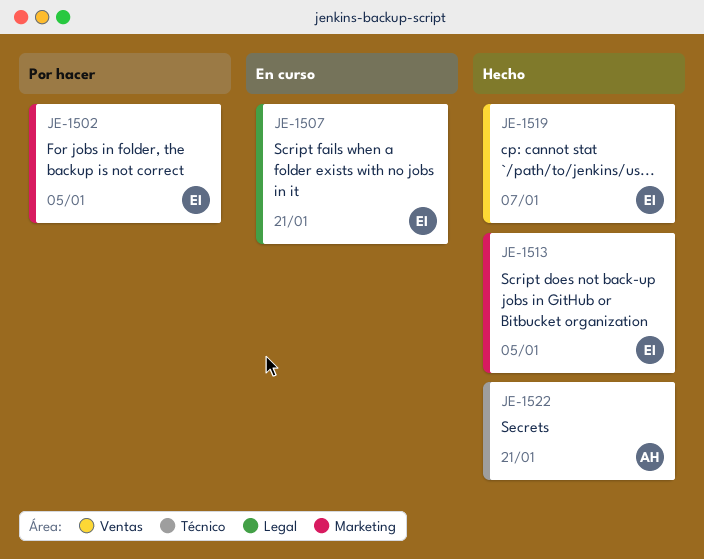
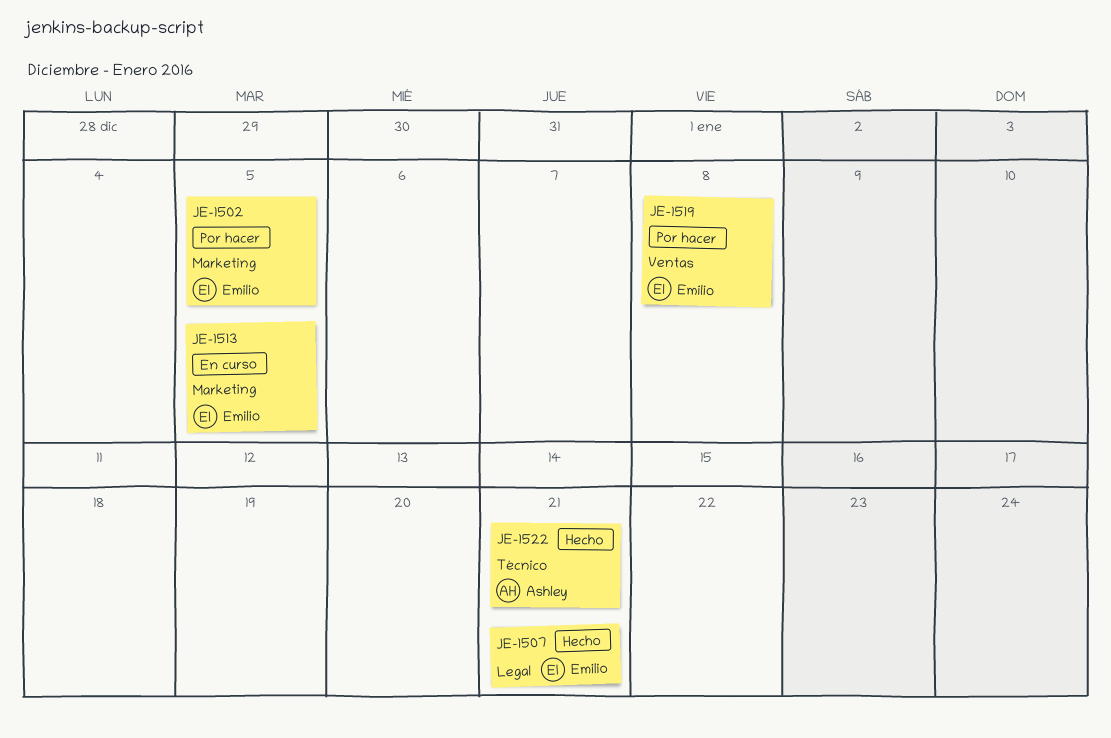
JE-1507, status: En curso -> Hecho
JE-1513, status: Hecho -> En curso
JE-1519, status: Hecho -> Por hacer
JE-1519, due: Jan 7 -> Jan 8

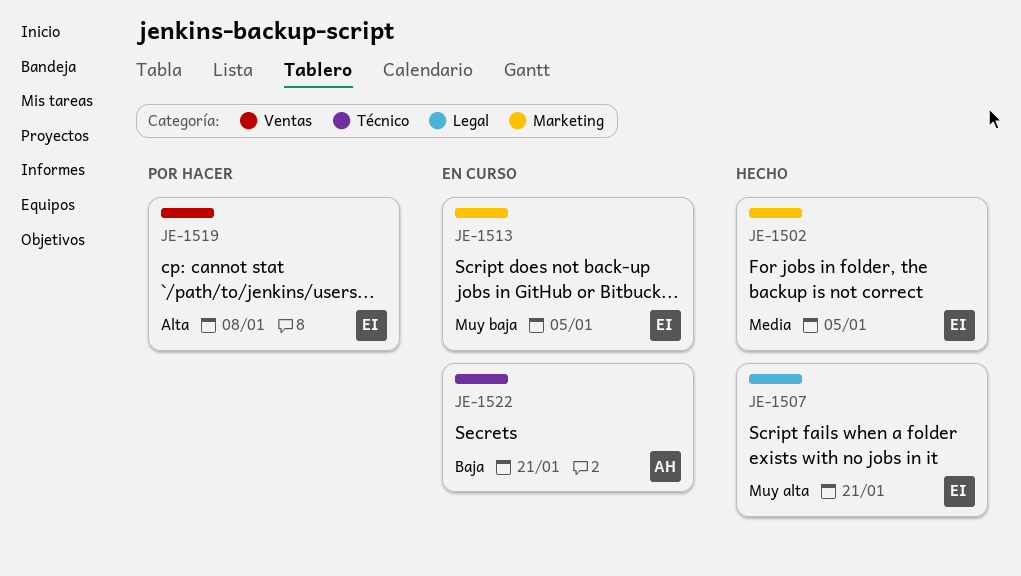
JE-1502, status: Por hacer -> Hecho
JE-1522, status: Hecho -> En curso

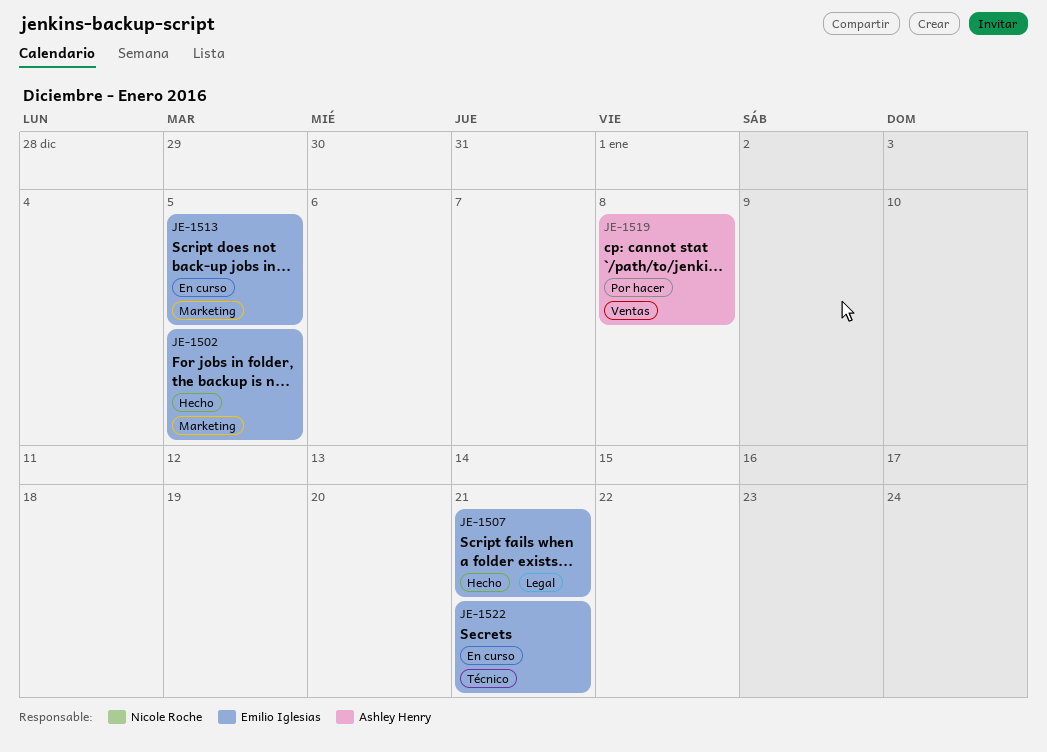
JE-1519, owner: Emilio Iglesias -> Ashley Henry
JE-1522, owner: Ashley Henry -> Emilio Iglesias

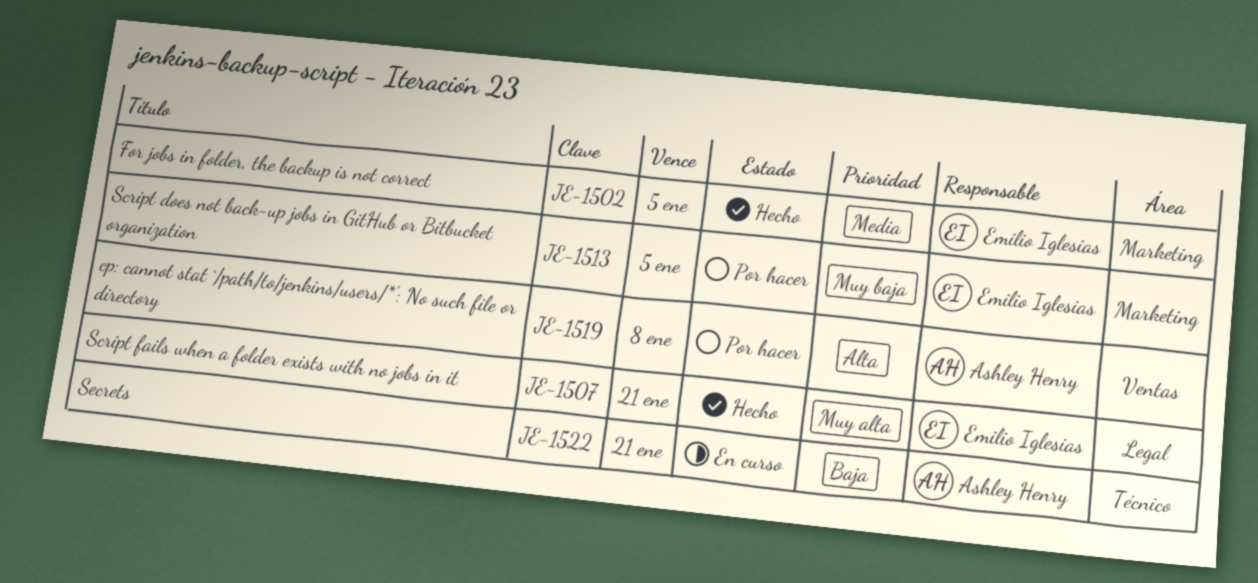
JE-1513, status: En curso -> Por hacer
JE-1522, owner: Emilio Iglesias -> Ashley Henry

